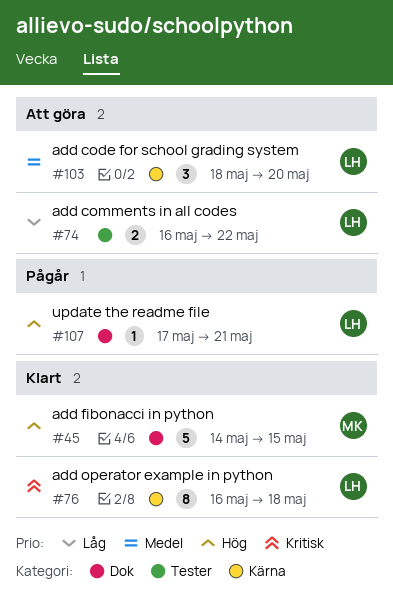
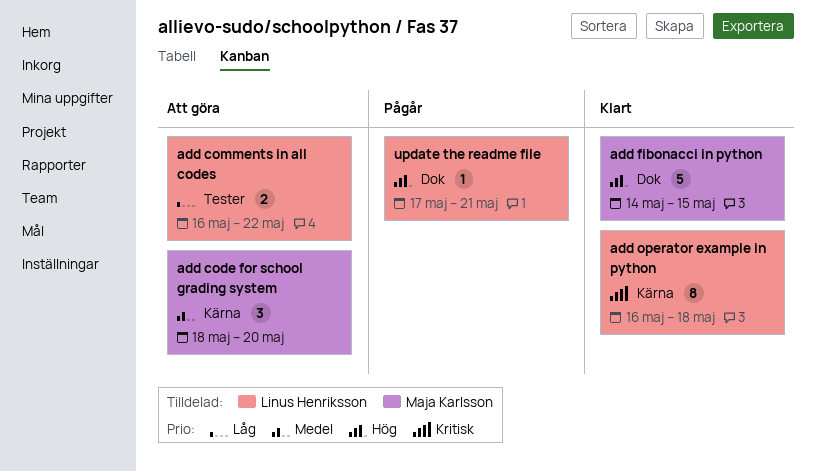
add code for school grading system, owner: Linus Henriksson -> Maja Karlsson

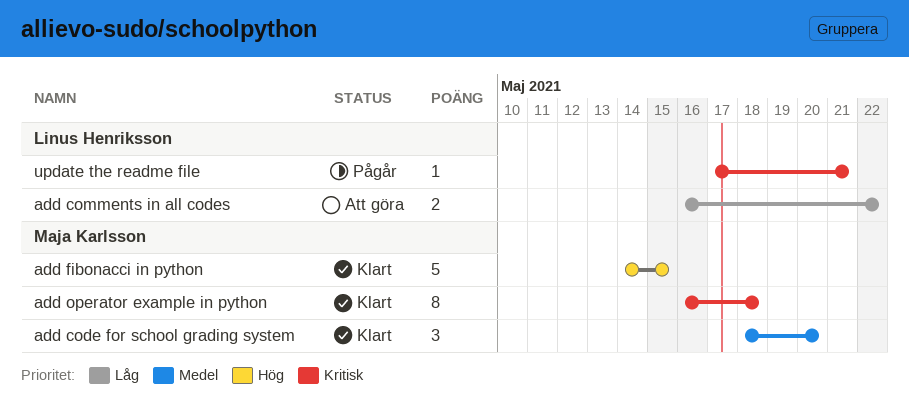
add code for school grading system, status: Att göra -> Klart
add operator example in python, owner: Linus Henriksson -> Maja Karlsson
update the readme file, priority: Hög -> Kritisk

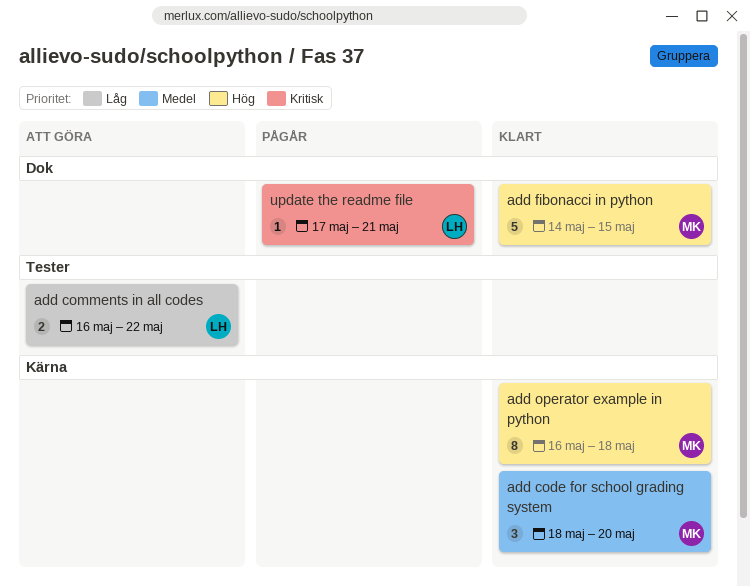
add operator example in python, priority: Kritisk -> Hög

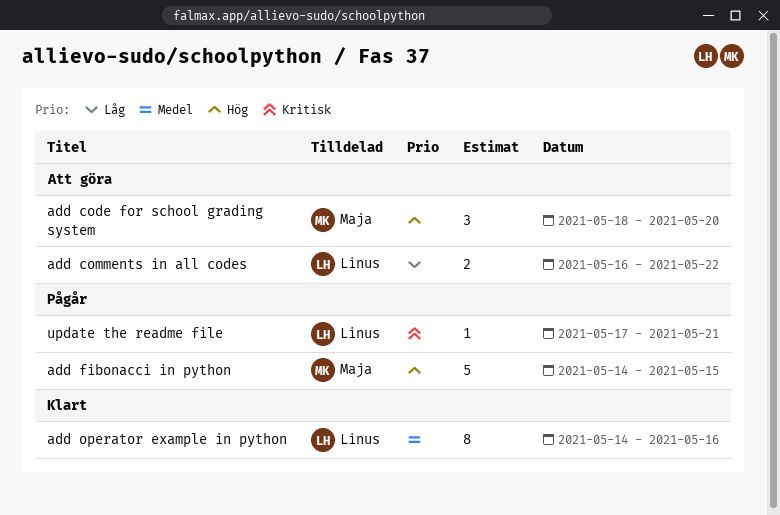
add code for school grading system, status: Klart -> Att göra
add code for school grading system, priority: Medel -> Hög
add fibonacci in python, status: Klart -> Pågår
add operator example in python, owner: Maja -> Linus
add operator example in python, priority: Hög -> Medel
add operator example in python, start: May 16 -> May 14
add operator example in python, due: May 18 -> May 16

